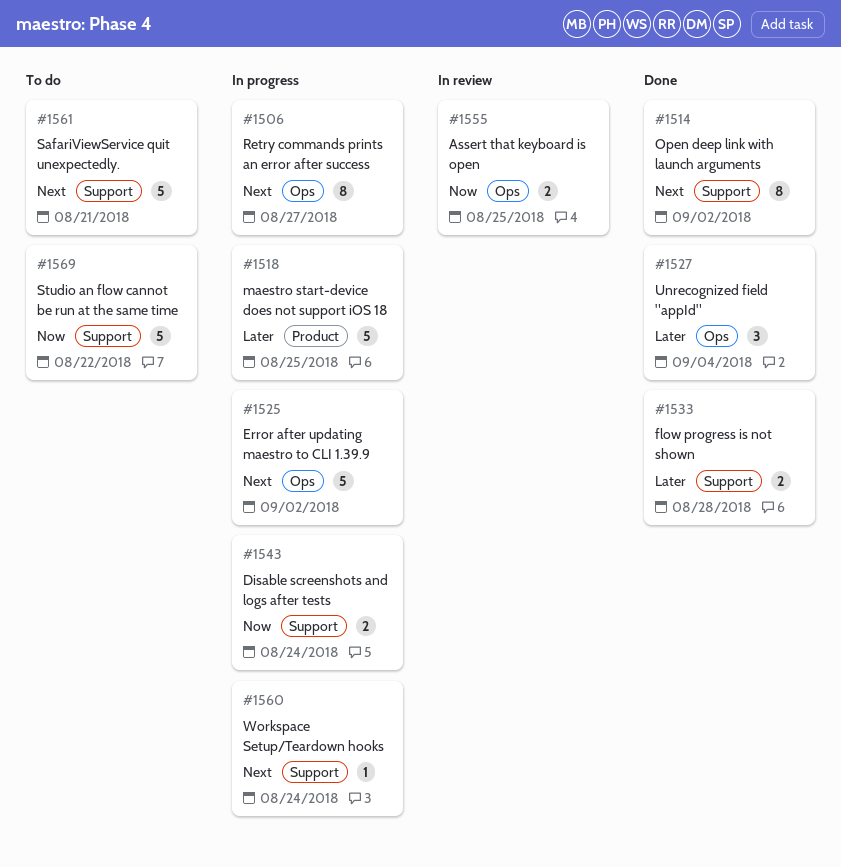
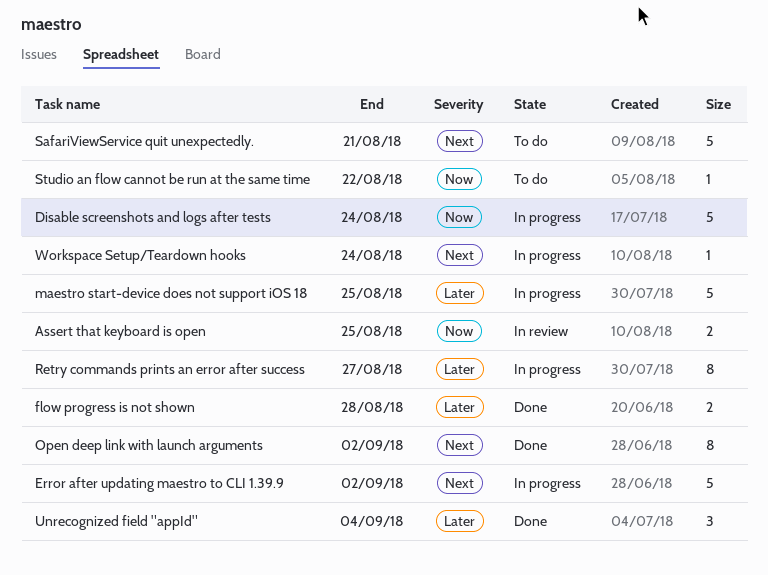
Disable screenshots and logs after tests, estimate: 2 -> 5
Retry commands prints an error after success, priority: Next -> Later
Studio an flow cannot be run at the same time, estimate: 5 -> 1

